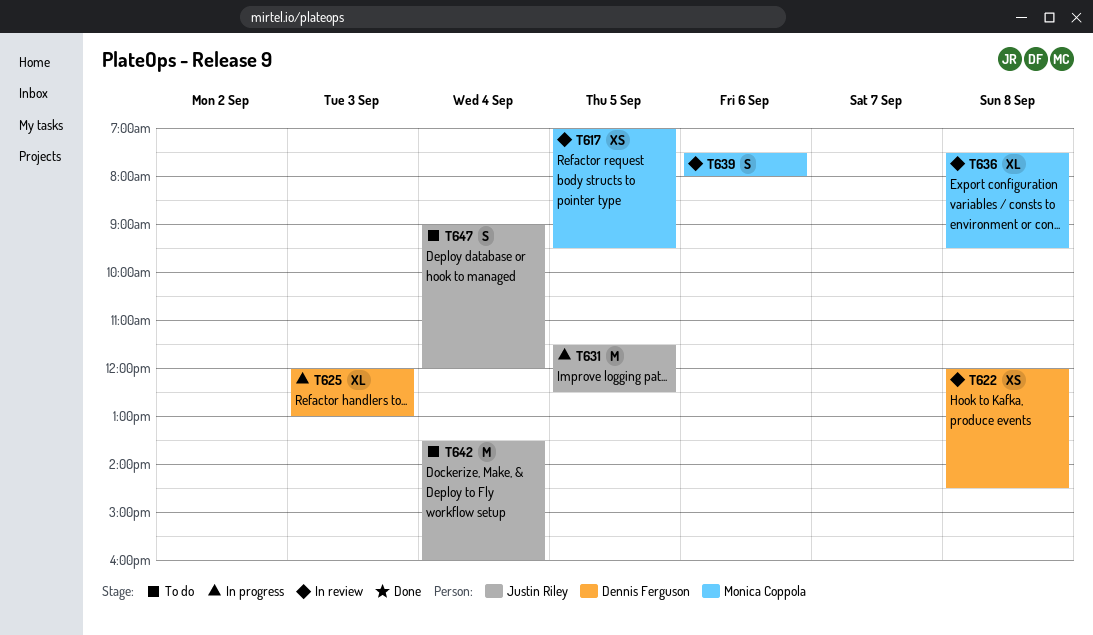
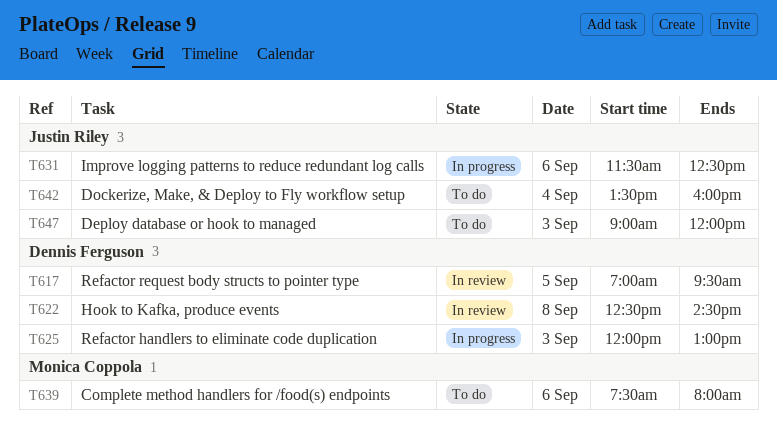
T617, owner: Monica Coppola -> Dennis Ferguson
T622, begins: 12:00 -> 12:30
T631, day: Sep 5 -> Sep 6
T636: present -> none
T639, status: In review -> To do
T647, day: Sep 4 -> Sep 3

